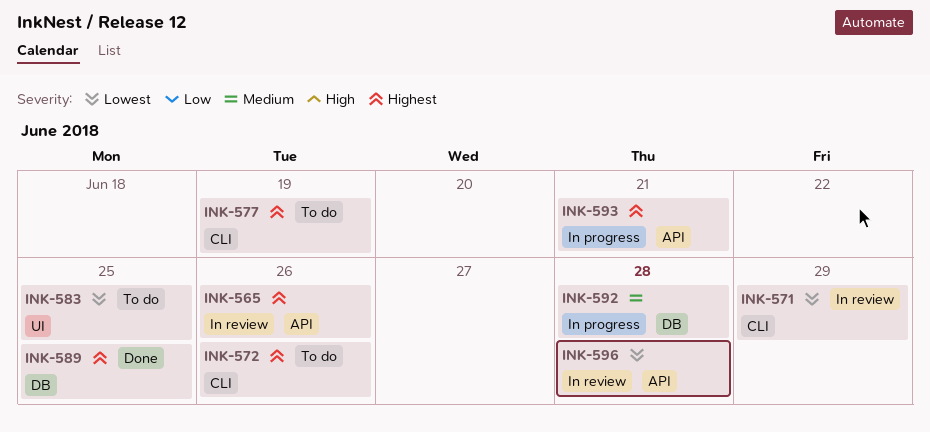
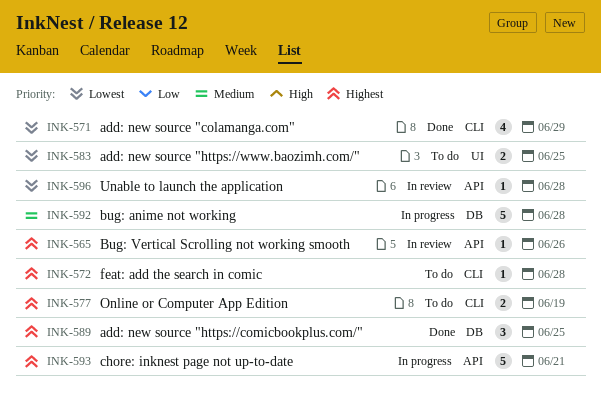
INK-571, status: In review -> Done
INK-572, due: Jun 26 -> Jun 28

